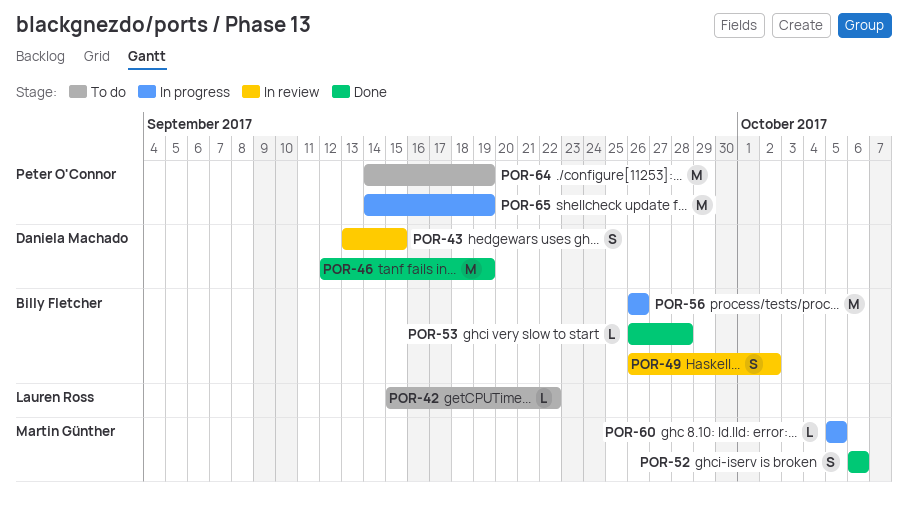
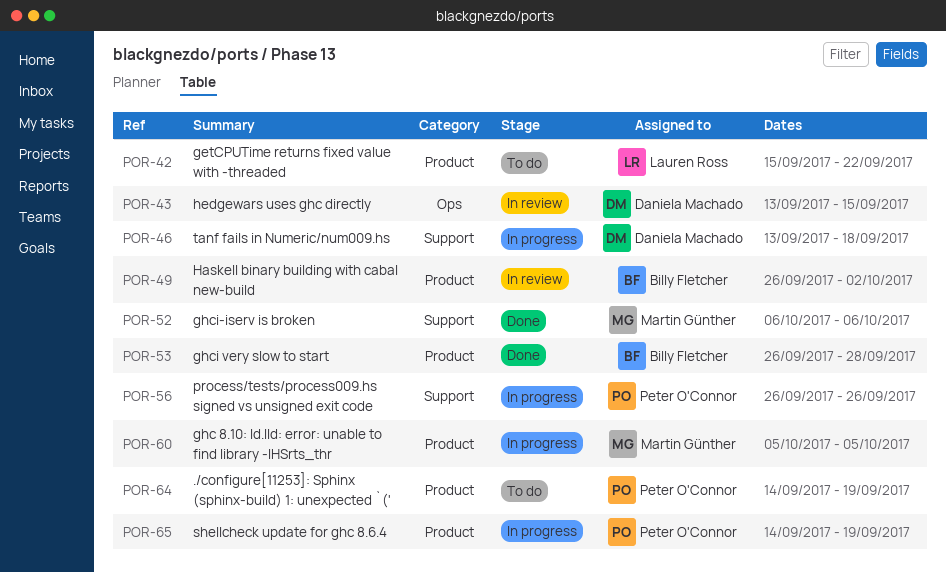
POR-46, status: Done -> In progress
POR-46, start: Sep 12 -> Sep 13
POR-46, due: Sep 19 -> Sep 18
POR-56, owner: Billy Fletcher -> Peter O'Connor

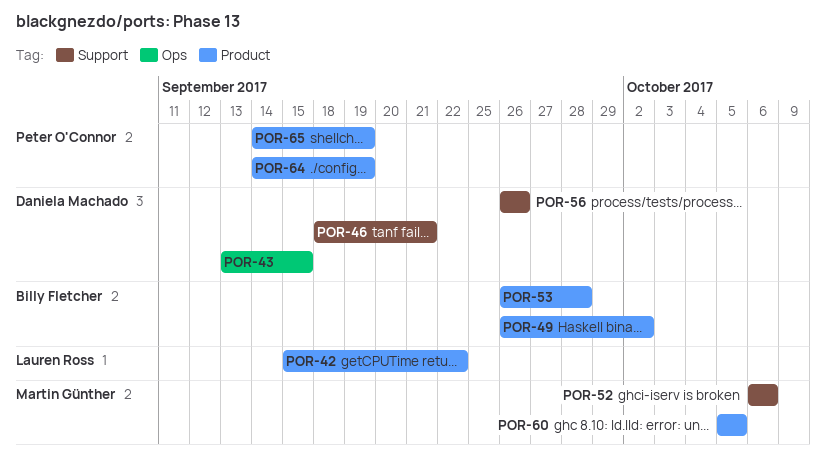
POR-46, start: Sep 13 -> Sep 18
POR-46, due: Sep 18 -> Sep 21
POR-56, owner: Peter O'Connor -> Daniela Machado

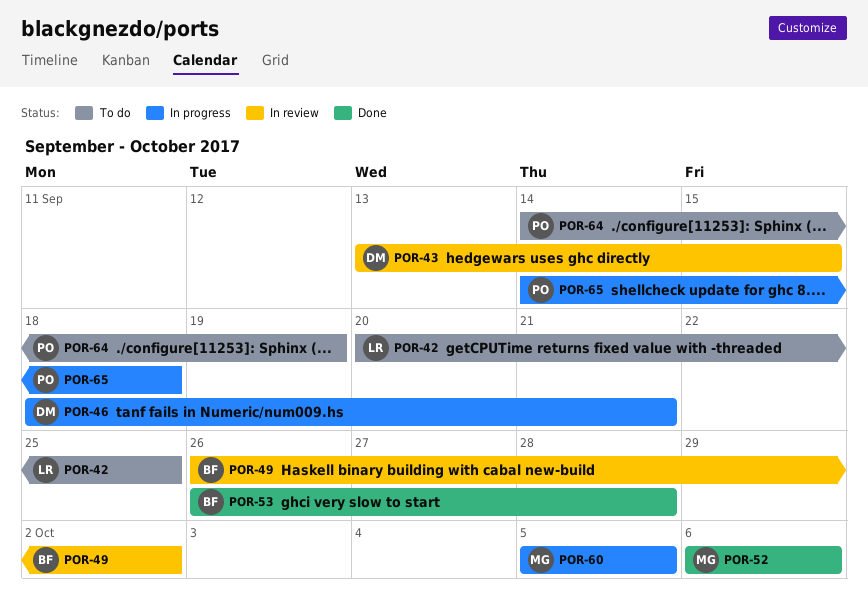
POR-42, start: Sep 15 -> Sep 20
POR-42, due: Sep 22 -> Sep 25
POR-56: present -> none
POR-65, due: Sep 19 -> Sep 18

